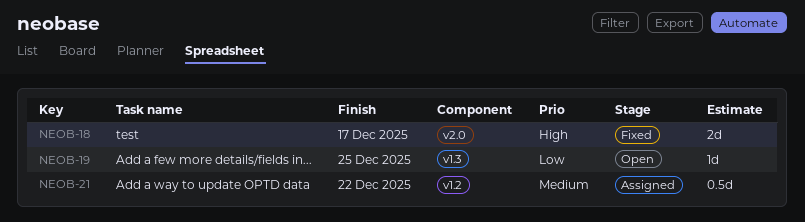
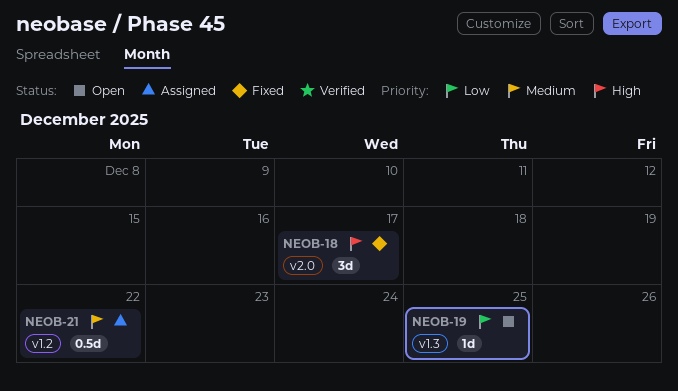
NEOB-18, estimate: 2d -> 3d

